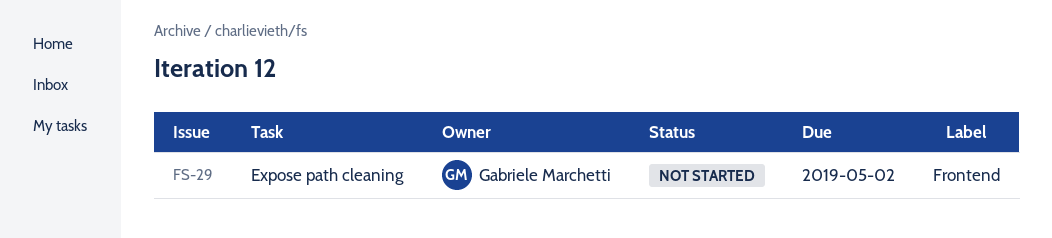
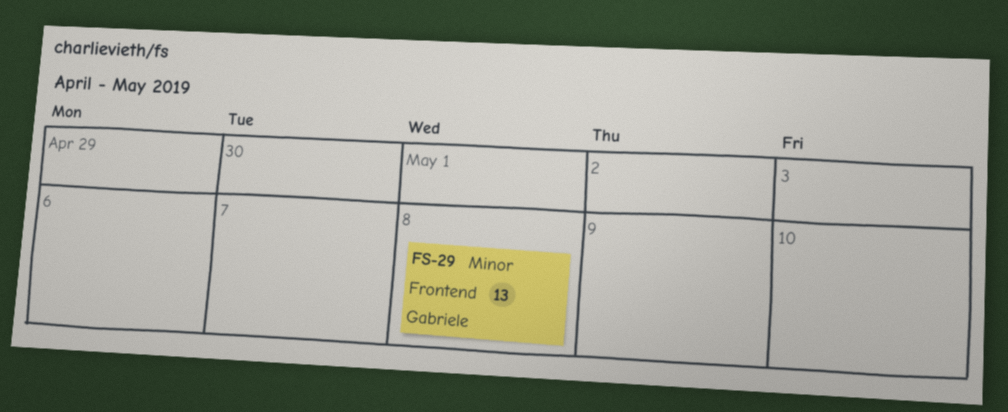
FS-29, due: May 2 -> May 8

